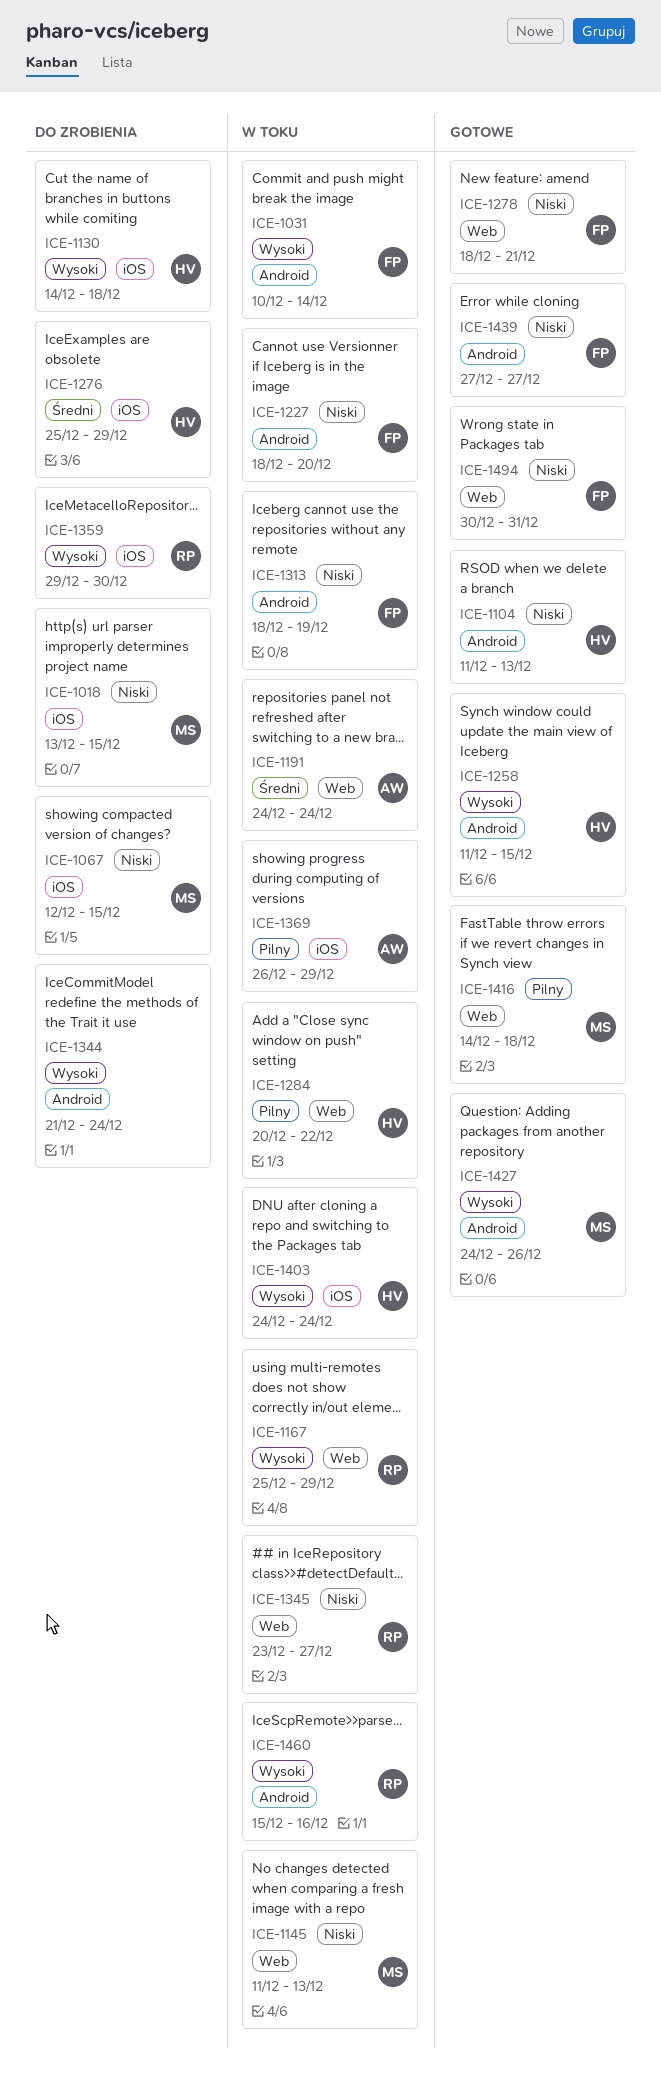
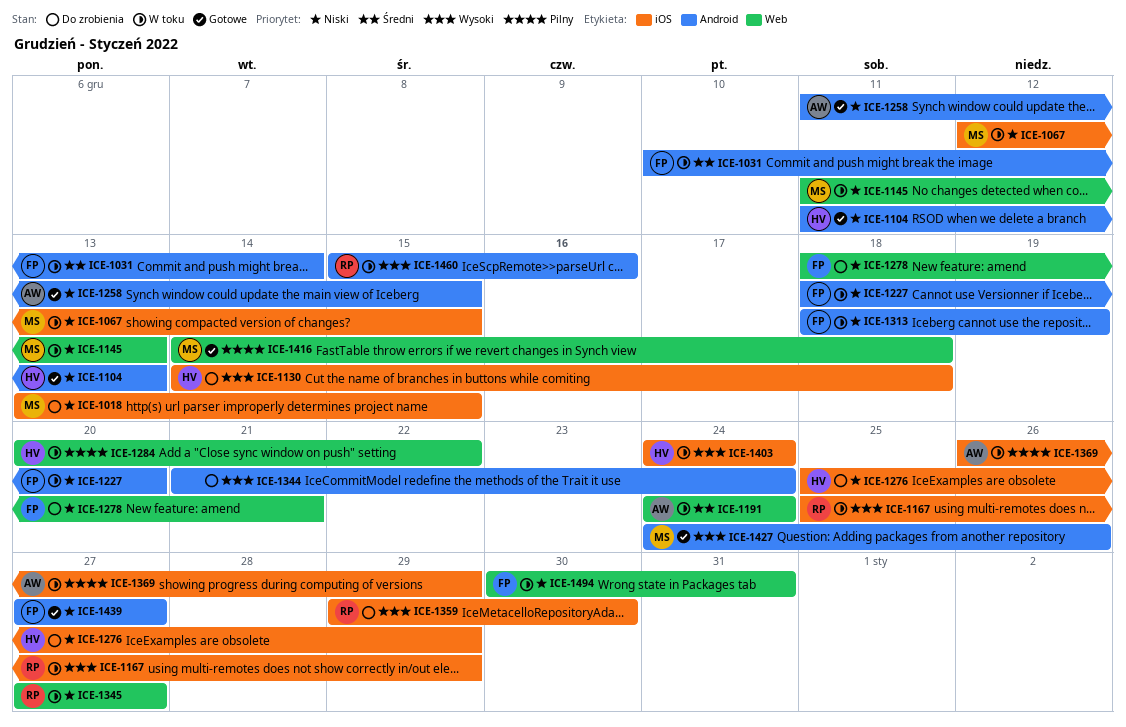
ICE-1031, priority: Wysoki -> Średni
ICE-1067, status: Do zrobienia -> W toku
ICE-1167, label: Web -> iOS
ICE-1258, owner: HV -> AW
ICE-1258, priority: Wysoki -> Niski
ICE-1276, priority: Średni -> Niski
ICE-1278, status: Gotowe -> Do zrobienia
ICE-1345, start: Dec 23 -> Dec 27
ICE-1494, status: Gotowe -> W toku

